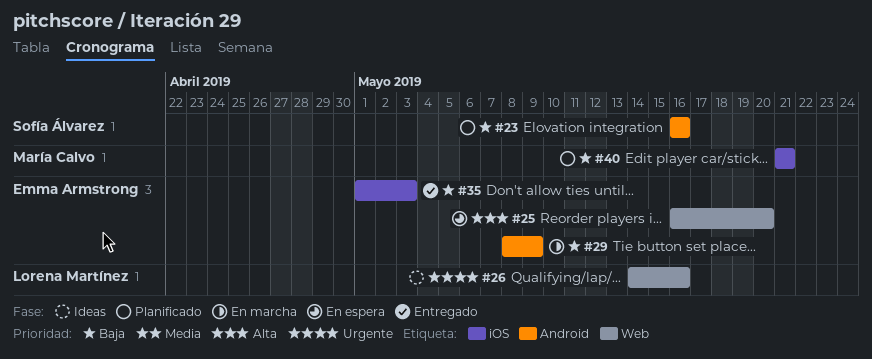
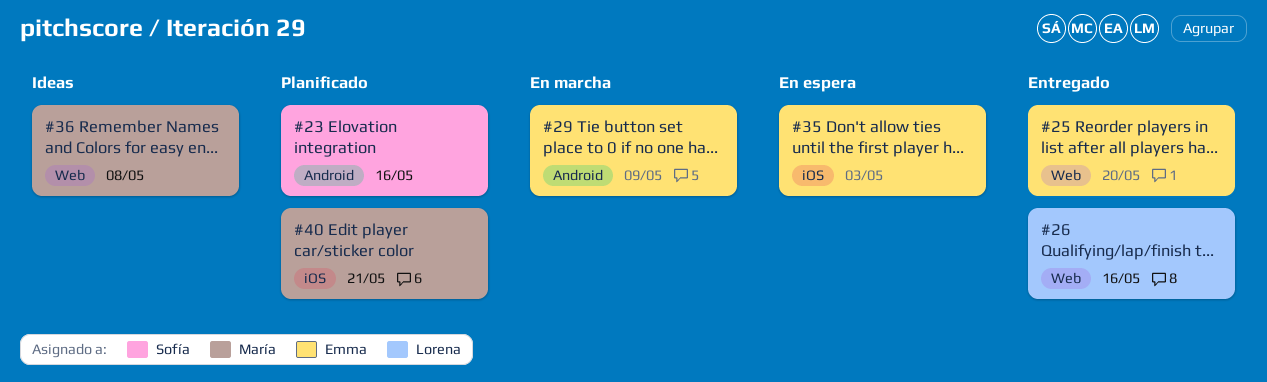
#25, status: En espera -> Entregado
#26, status: Ideas -> Entregado
#35, status: Entregado -> En espera
#36: none -> present

